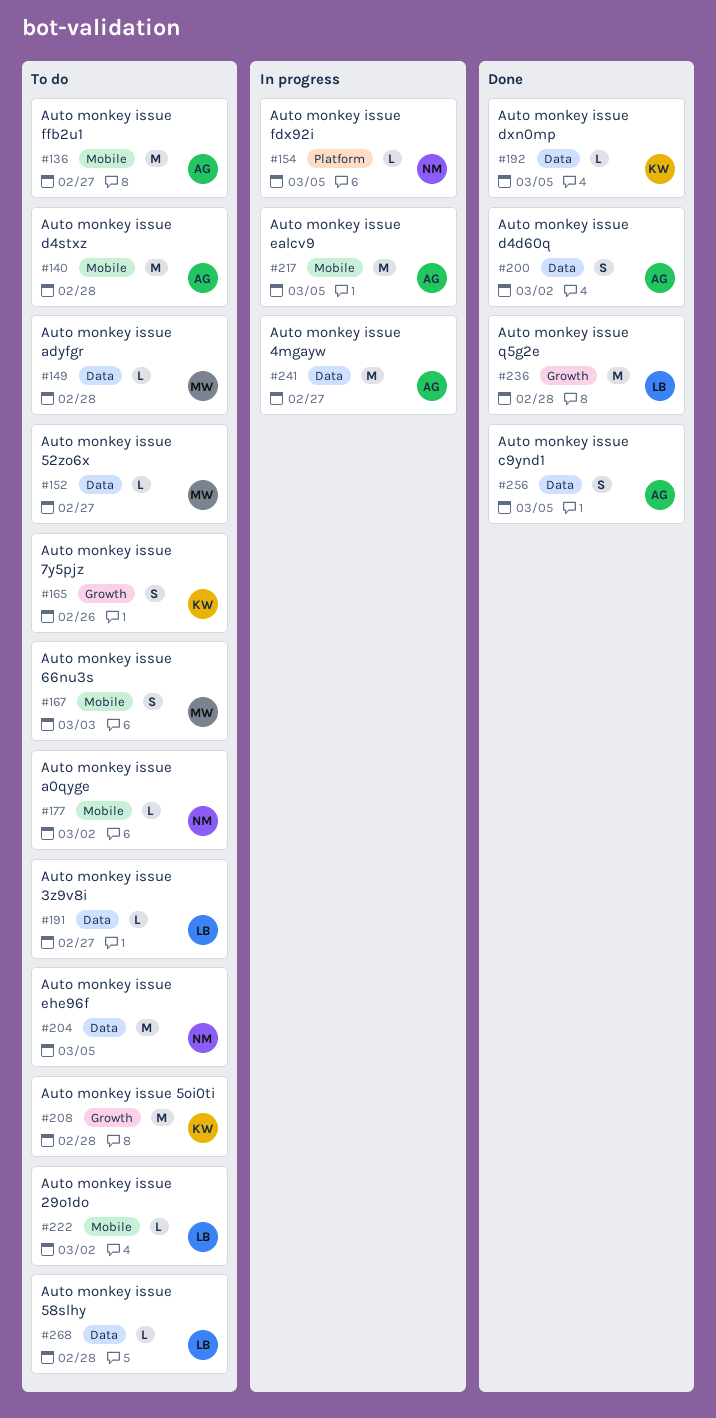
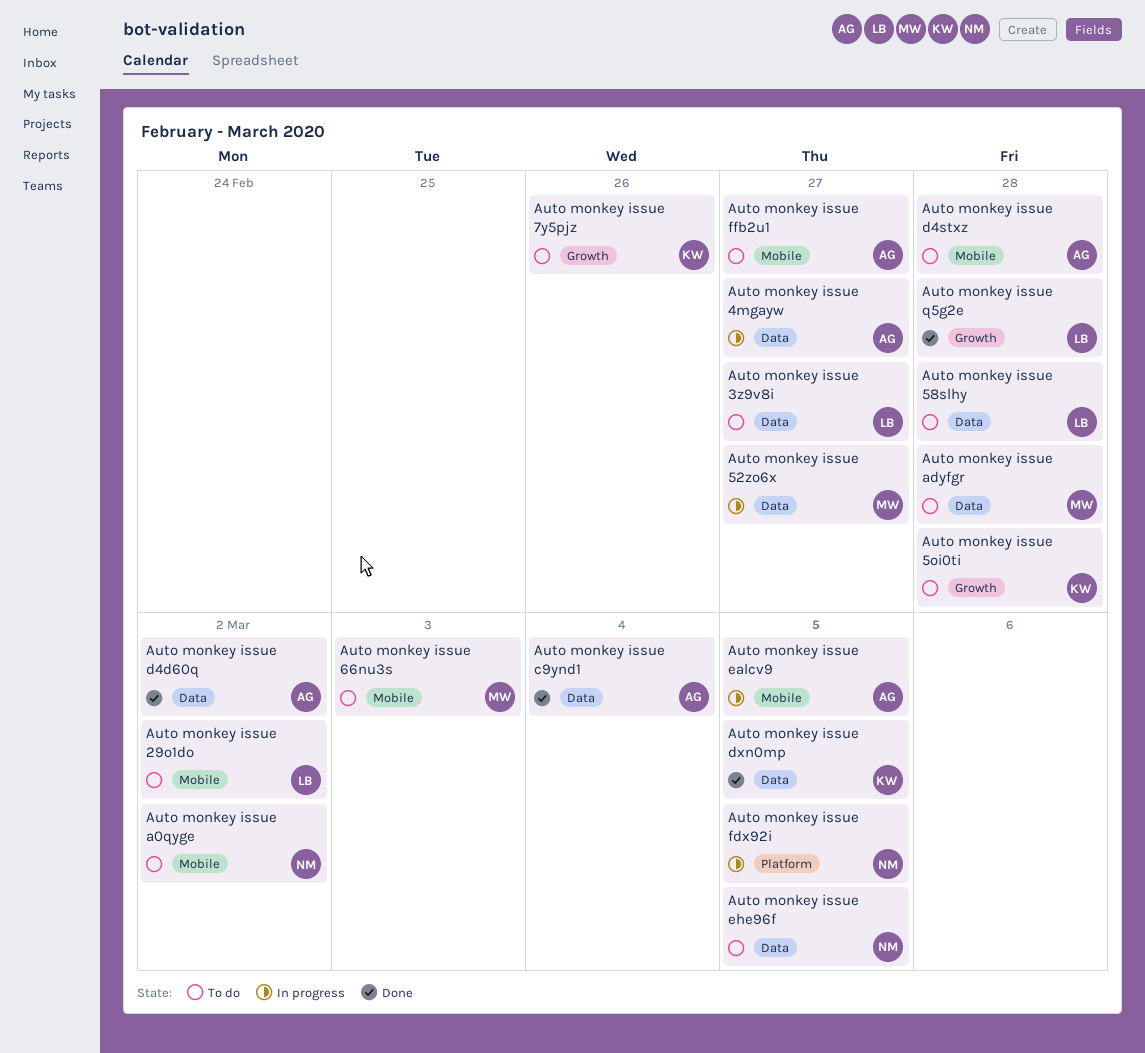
Auto monkey issue 52zo6x, status: To do -> In progress
Auto monkey issue c9ynd1, due: Mar 5 -> Mar 4

